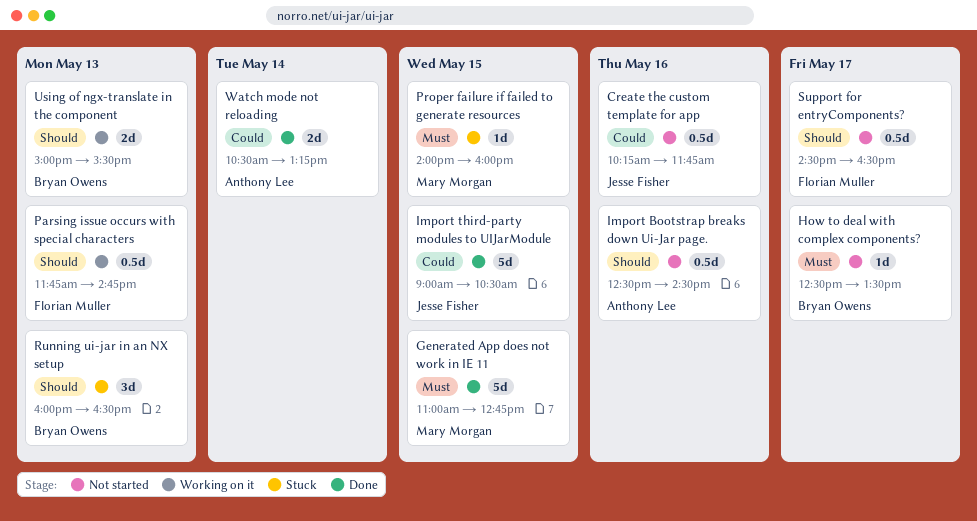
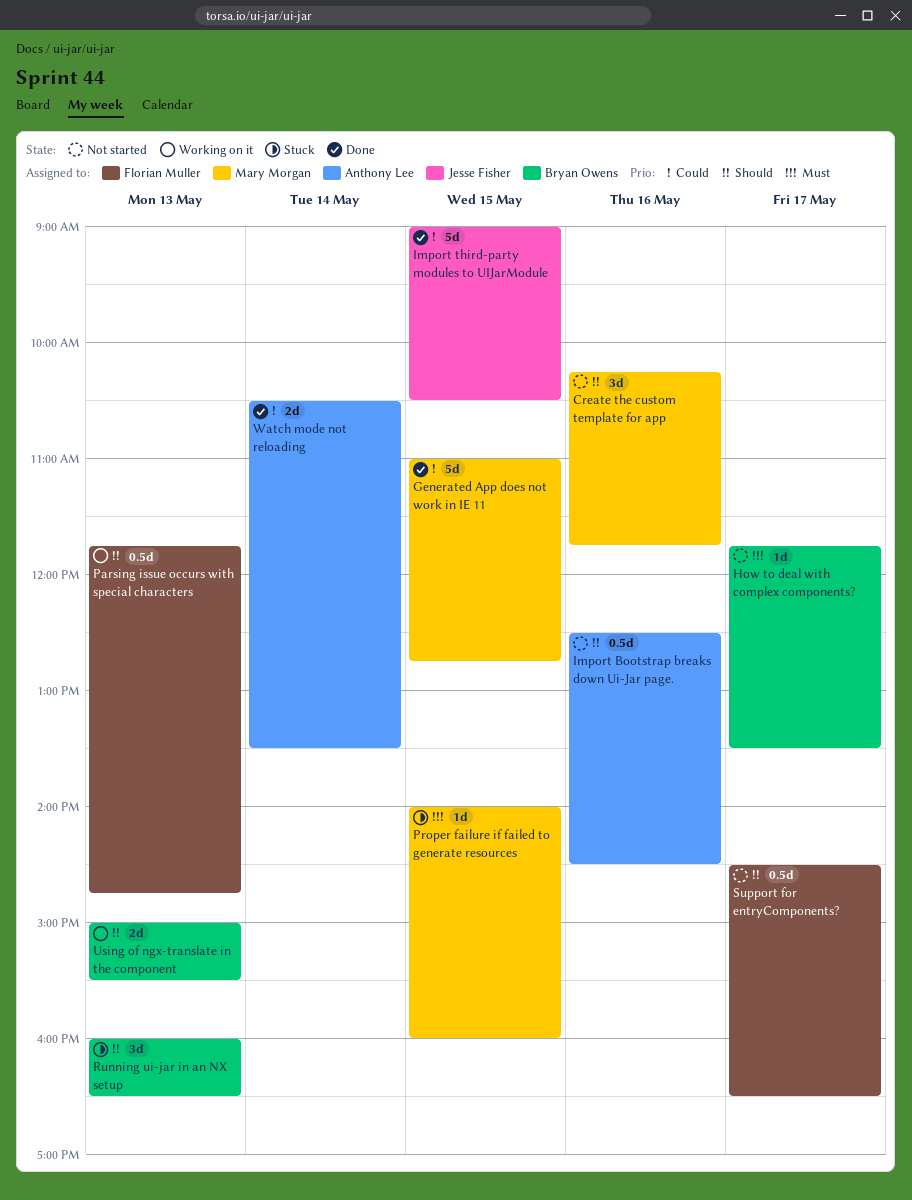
Create the custom template for app, owner: Jesse Fisher -> Mary Morgan
Create the custom template for app, priority: Could -> Should
Create the custom template for app, estimate: 0.5d -> 3d
Generated App does not work in IE 11, priority: Must -> Could
How to deal with complex components?, begins: 12:30 -> 11:45
Watch mode not reloading, ends: 13:15 -> 13:30

